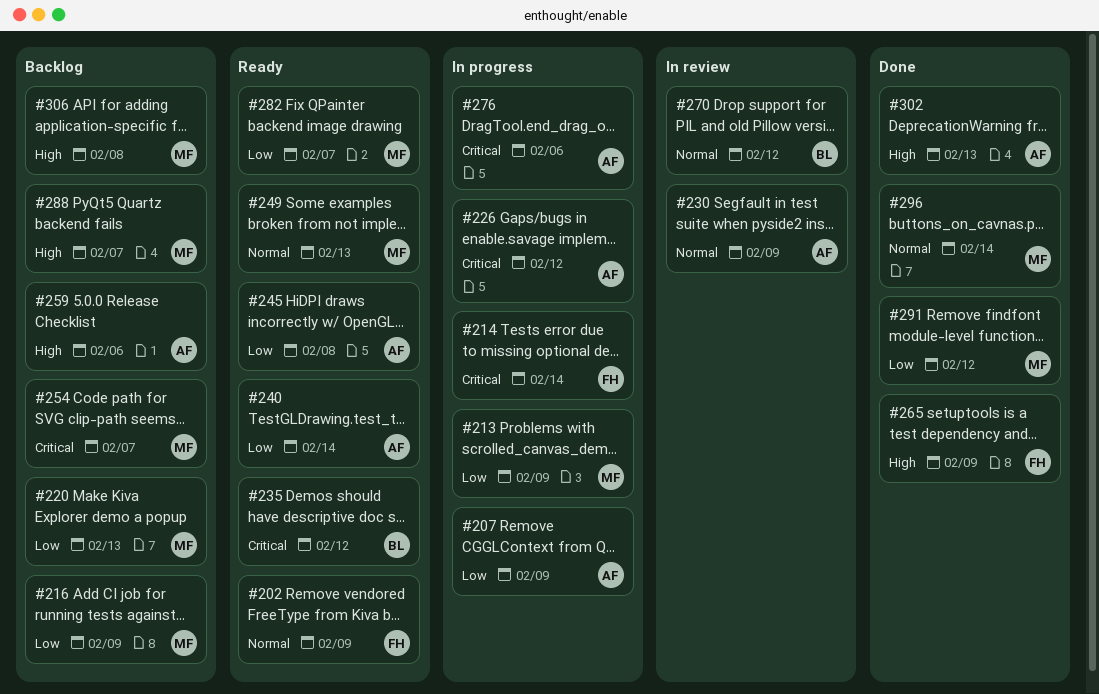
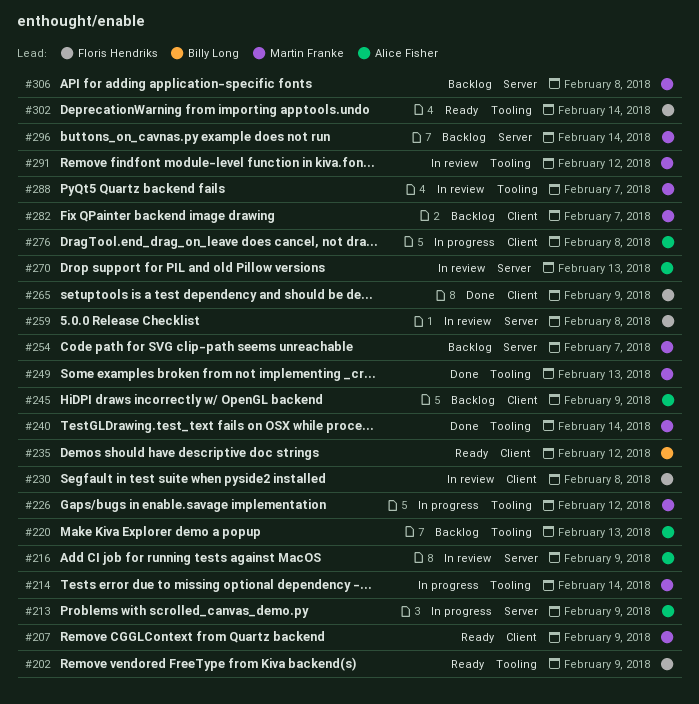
#207, status: In progress -> Ready
#207, owner: Alice Fisher -> Martin Franke
#213, owner: Martin Franke -> Alice Fisher
#214, owner: Floris Hendriks -> Martin Franke
#216, status: Backlog -> In review
#216, owner: Martin Franke -> Alice Fisher
#220, owner: Martin Franke -> Alice Fisher
#226, owner: Alice Fisher -> Martin Franke
#230, owner: Alice Fisher -> Floris Hendriks
#230, due: Feb 9 -> Feb 8
#240, status: Ready -> Done
#240, owner: Alice Fisher -> Martin Franke
#245, status: Ready -> Backlog
#245, due: Feb 8 -> Feb 9
#249, status: Ready -> Done
#259, status: Backlog -> In review
#259, owner: Alice Fisher -> Floris Hendriks
#259, due: Feb 6 -> Feb 8
#270, owner: Billy Long -> Alice Fisher
#270, due: Feb 12 -> Feb 13
#276, due: Feb 6 -> Feb 8
#282, status: Ready -> Backlog
#288, status: Backlog -> In review
#291, status: Done -> In review
#296, status: Done -> Backlog
#302, status: Done -> Ready
#302, owner: Alice Fisher -> Floris Hendriks
#302, due: Feb 13 -> Feb 14

